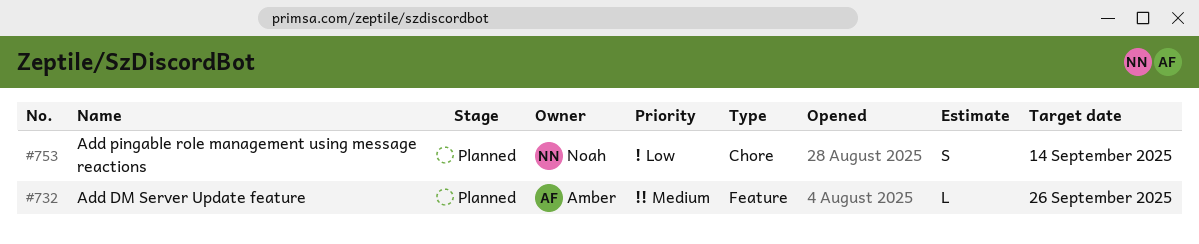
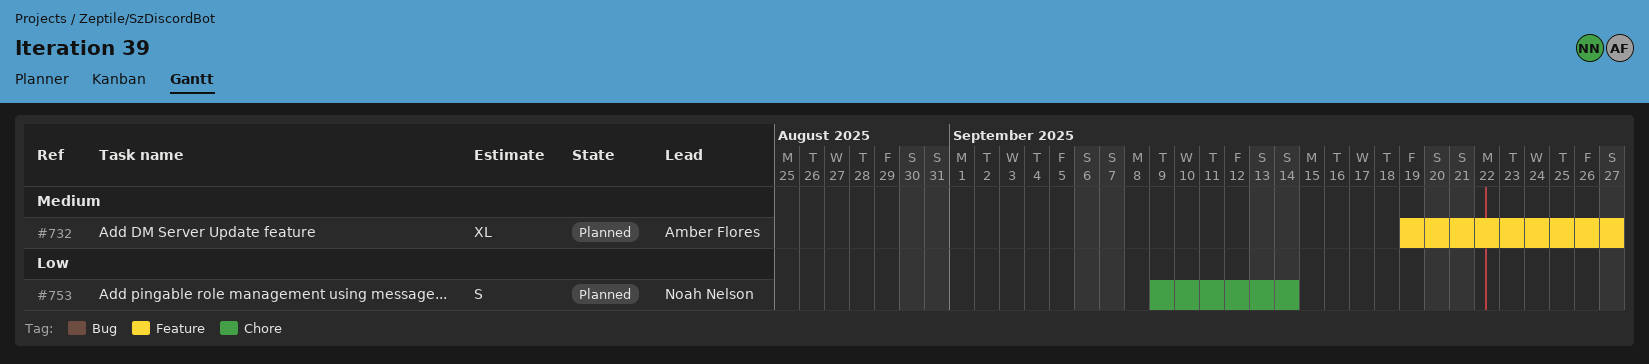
#732, estimate: L -> XL
#732, due: Sep 26 -> Sep 27

